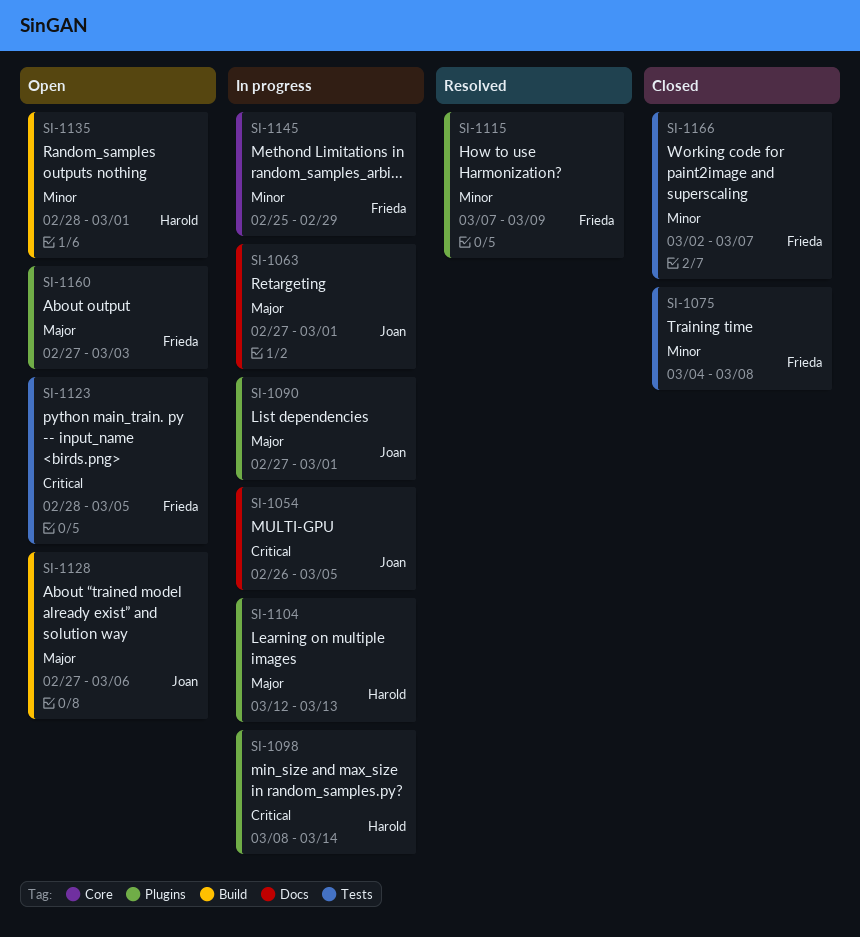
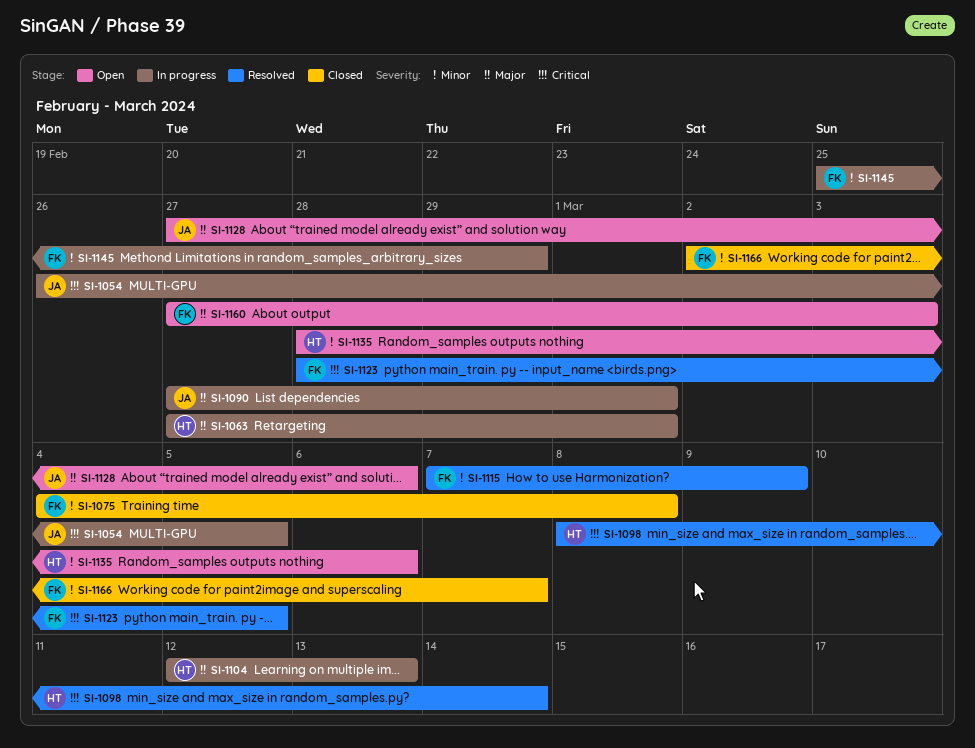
SI-1063, owner: Joan -> Harold
SI-1098, status: In progress -> Resolved
SI-1123, status: Open -> Resolved
SI-1135, due: Mar 1 -> Mar 6

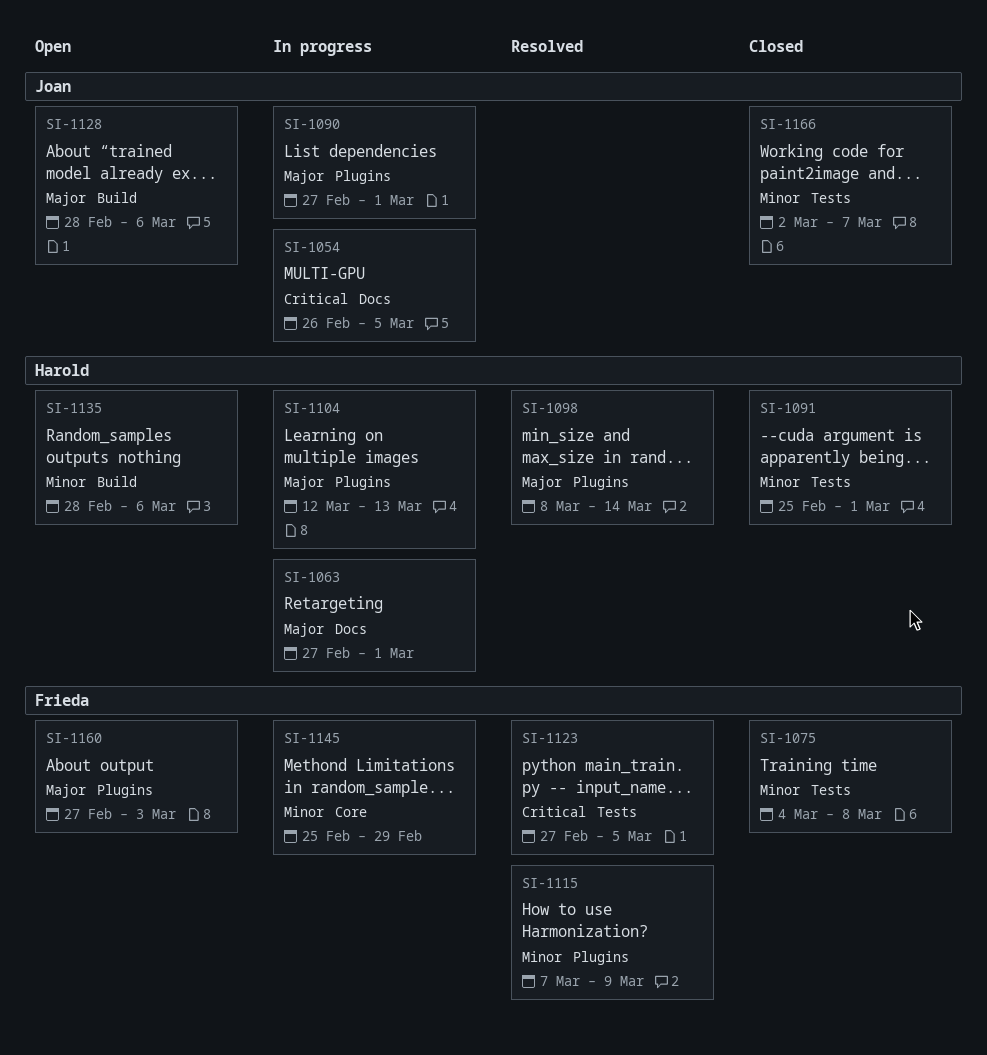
SI-1091: none -> present
SI-1098, priority: Critical -> Major
SI-1123, start: Feb 28 -> Feb 27
SI-1128, start: Feb 27 -> Feb 28
SI-1166, owner: Frieda -> Joan

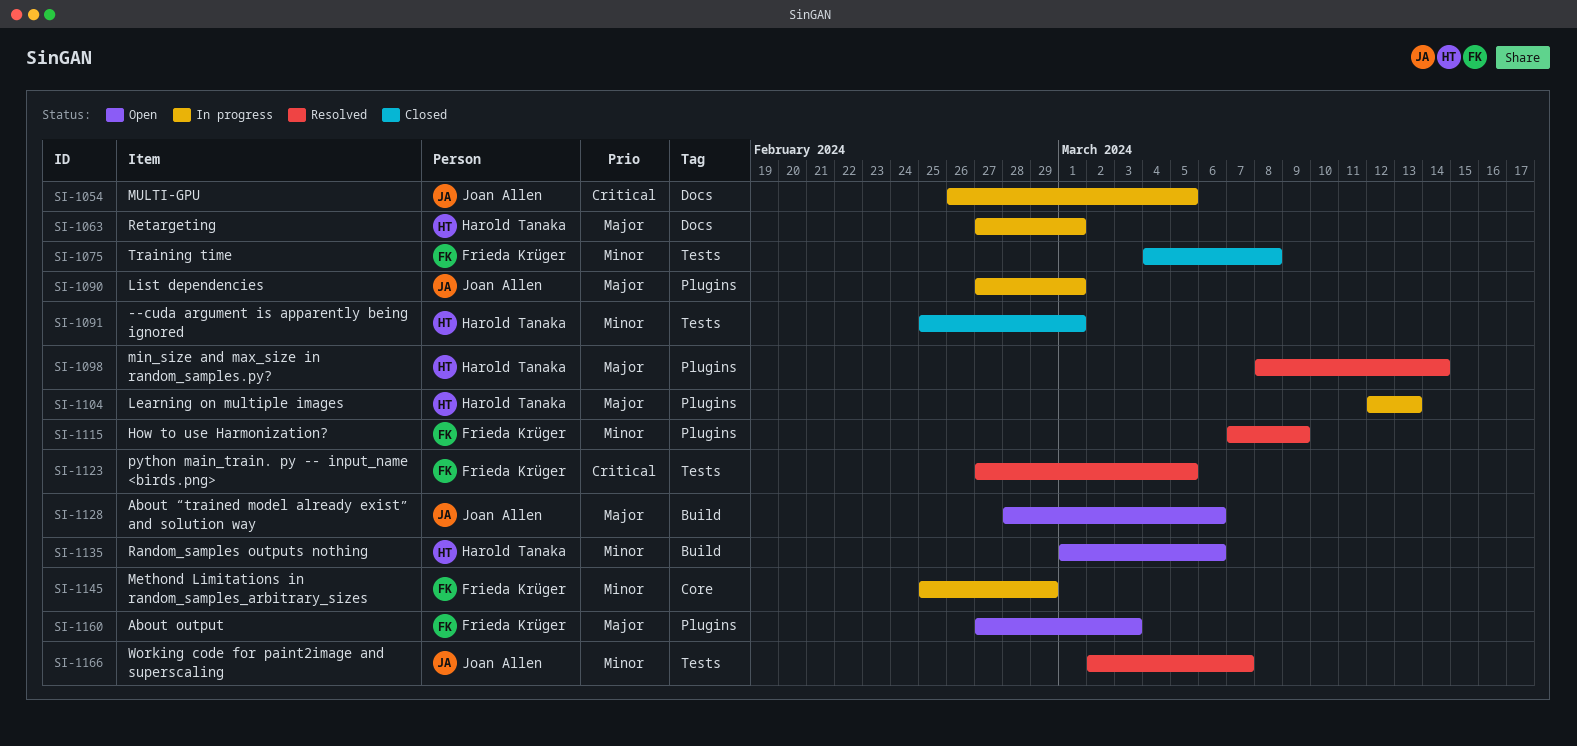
SI-1135, start: Feb 28 -> Mar 1
SI-1166, status: Closed -> Resolved

